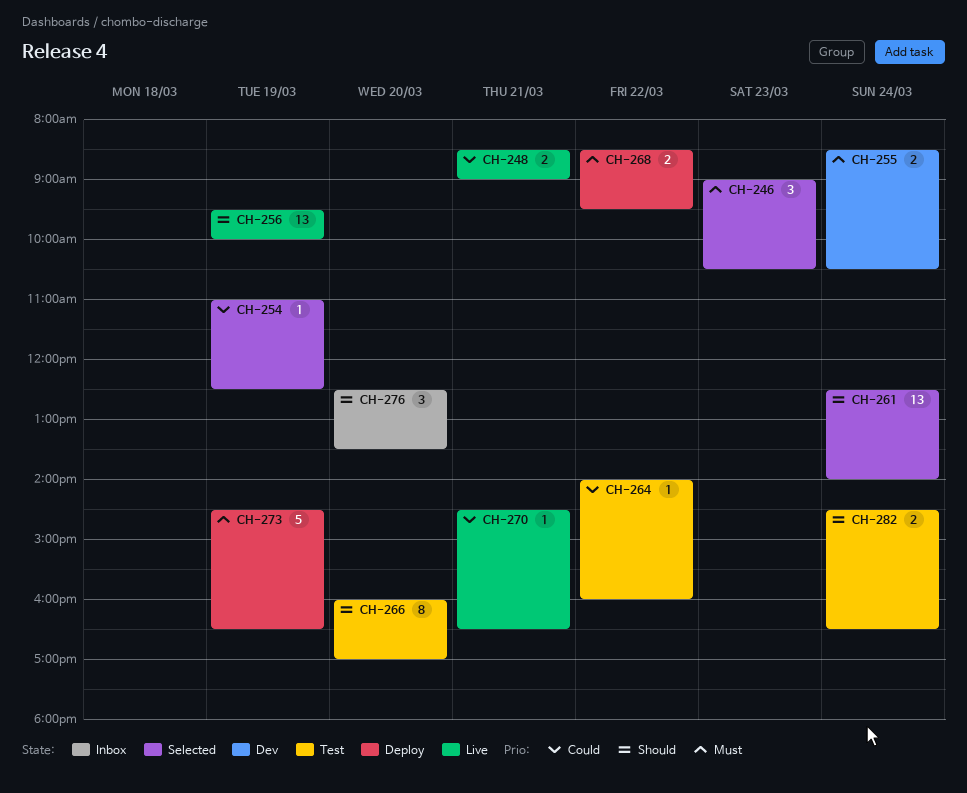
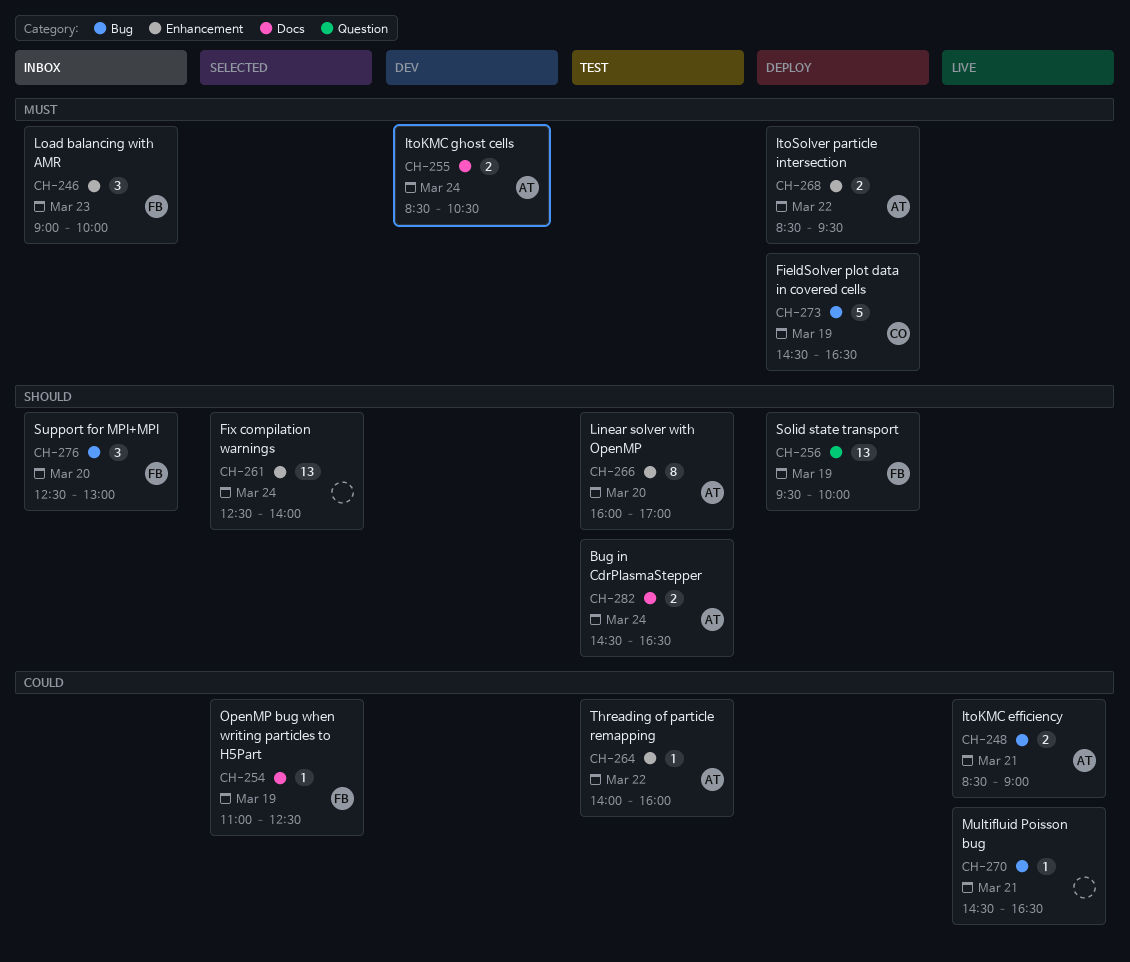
CH-246, status: Selected -> Inbox
CH-246, ends: 10:30 -> 10:00
CH-256, status: Live -> Deploy
CH-276, ends: 13:30 -> 13:00

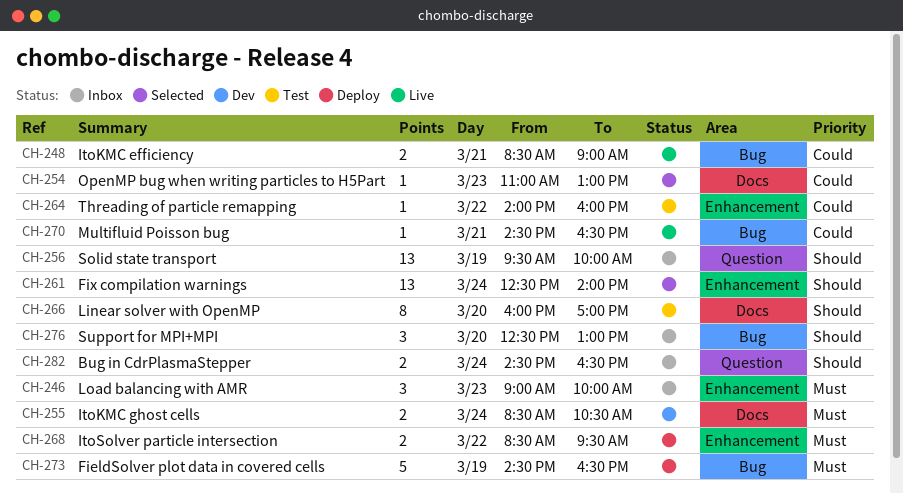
CH-254, day: Mar 19 -> Mar 23
CH-254, ends: 12:30 -> 13:00
CH-256, status: Deploy -> Inbox
CH-266, label: Enhancement -> Docs
CH-282, status: Test -> Inbox
CH-282, label: Docs -> Question

